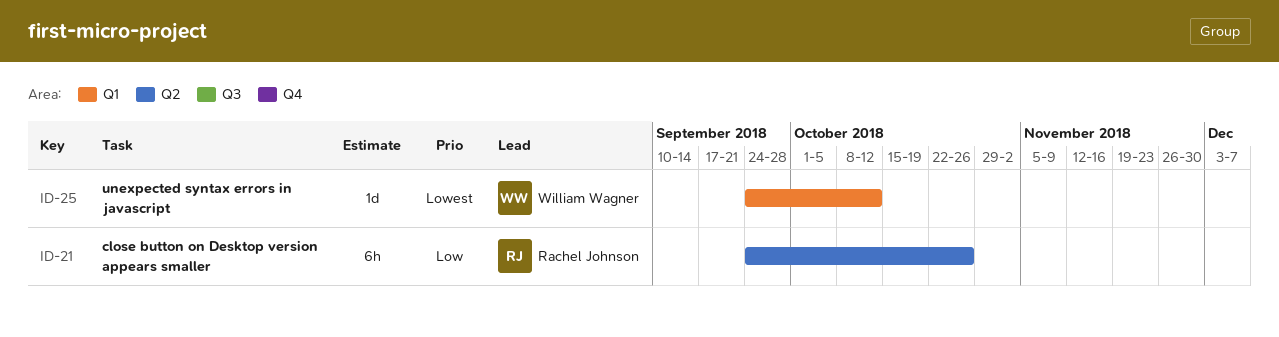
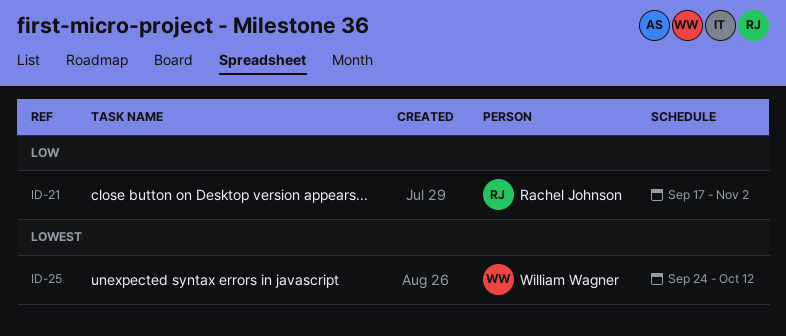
ID-21, start: Sep 24 -> Sep 17
ID-21, due: Oct 26 -> Nov 2

